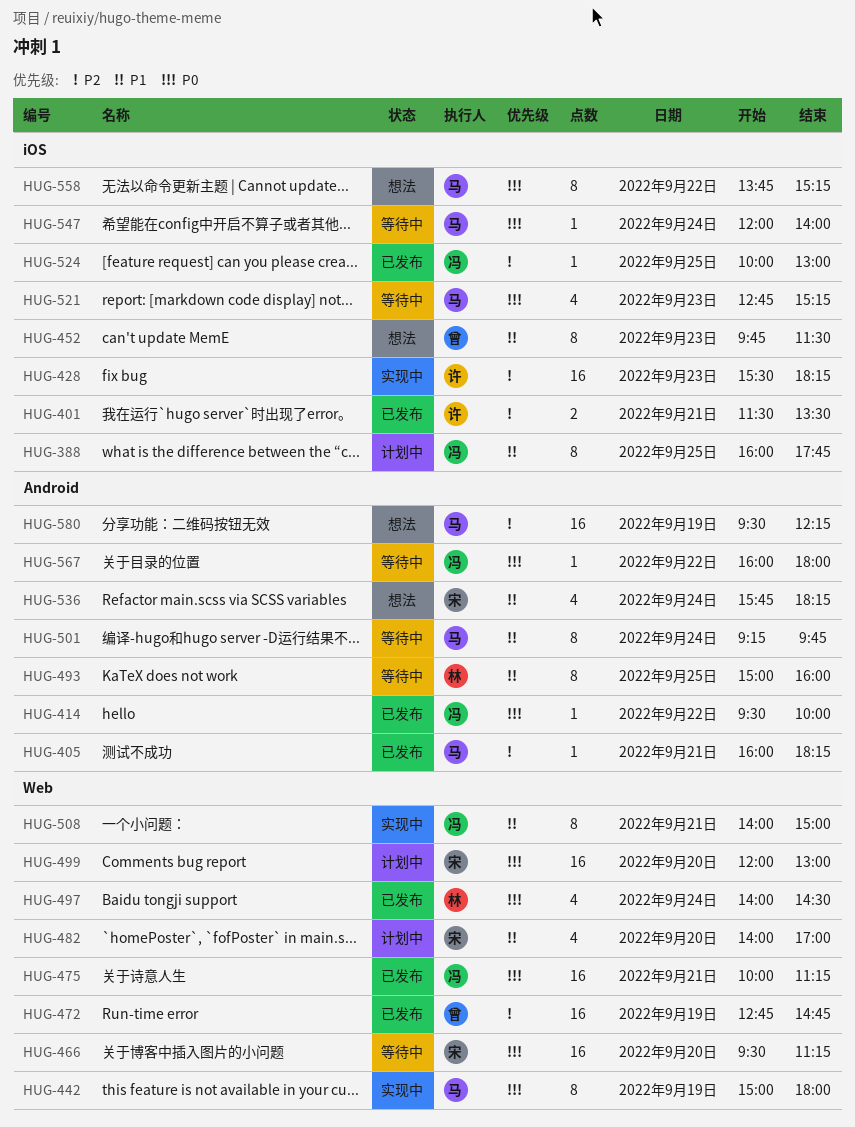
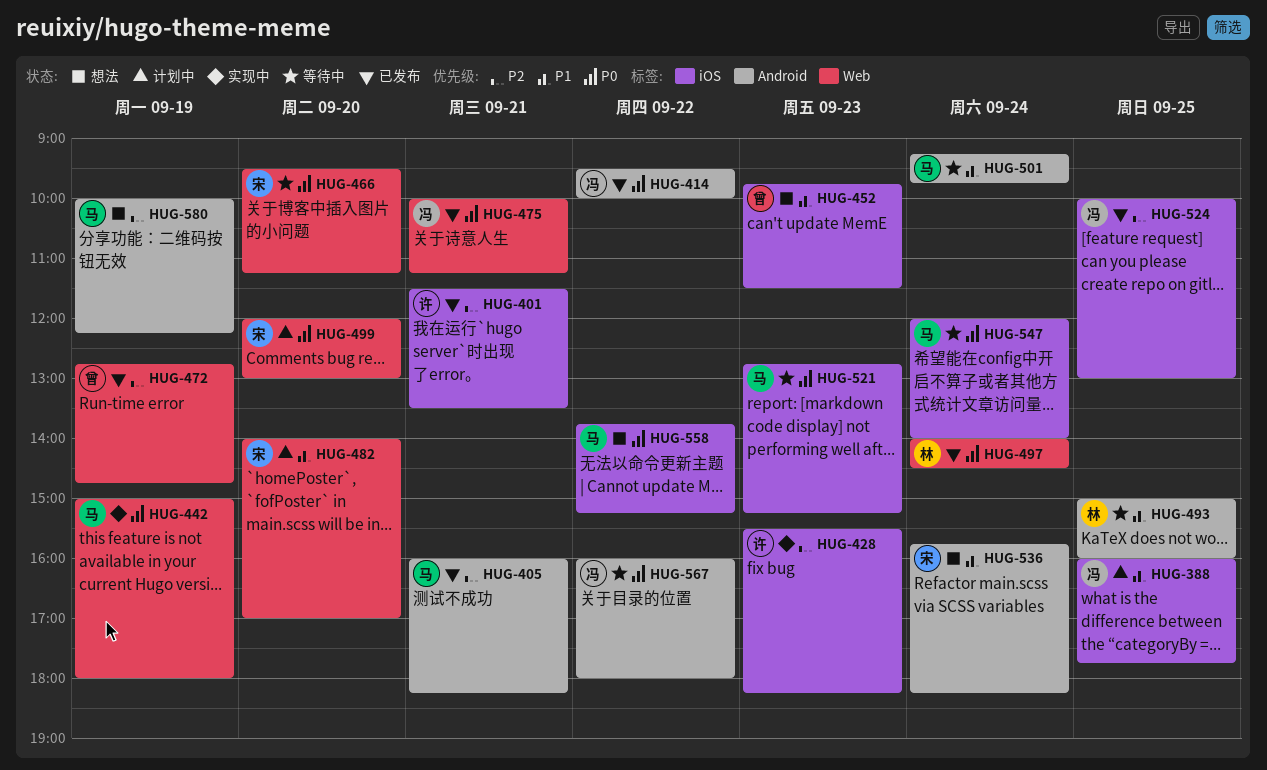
HUG-508: present -> none
HUG-580, begins: 09:30 -> 10:00

